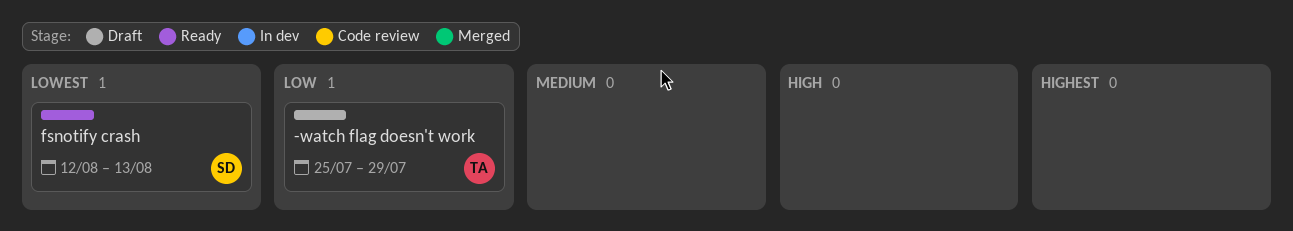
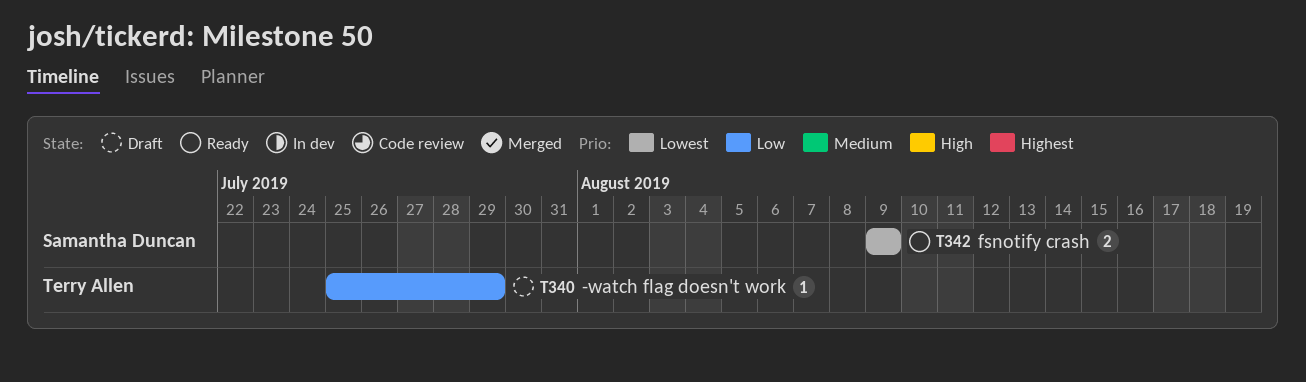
fsnotify crash, start: Aug 12 -> Aug 9
fsnotify crash, due: Aug 13 -> Aug 9

